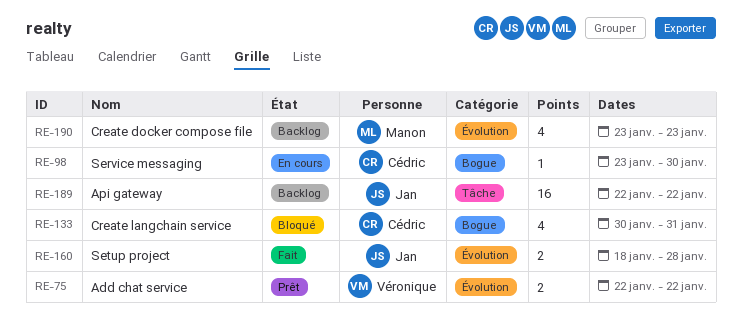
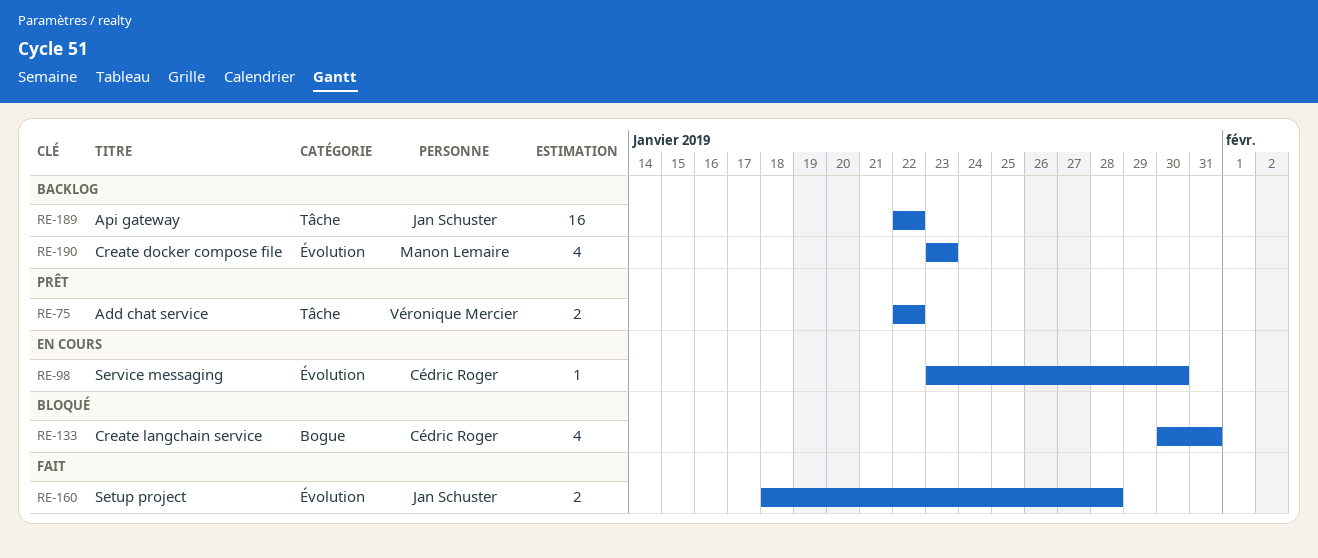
RE-75, label: Évolution -> Tâche
RE-98, label: Bogue -> Évolution

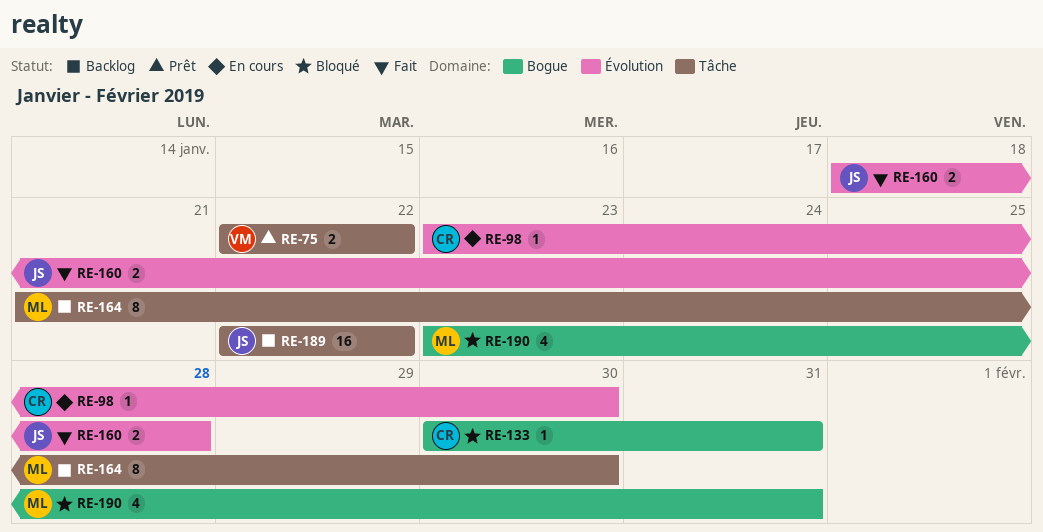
RE-133, estimate: 4 -> 1
RE-164: none -> present
RE-190, status: Backlog -> Bloqué
RE-190, label: Évolution -> Bogue
RE-190, due: Jan 23 -> Jan 31

